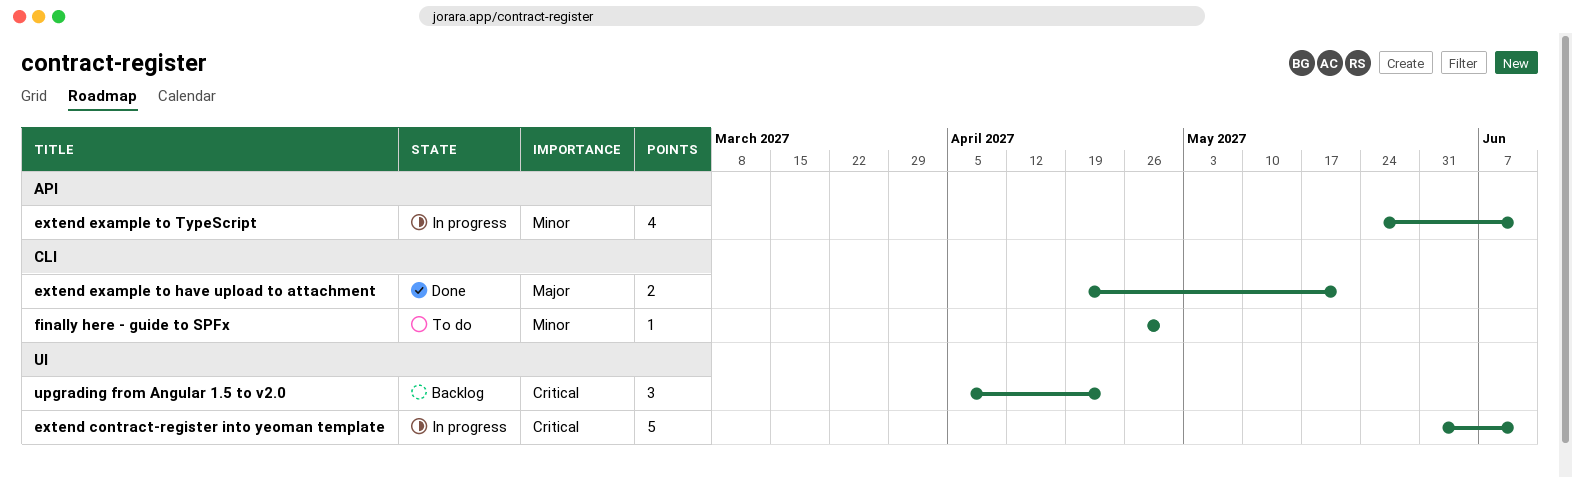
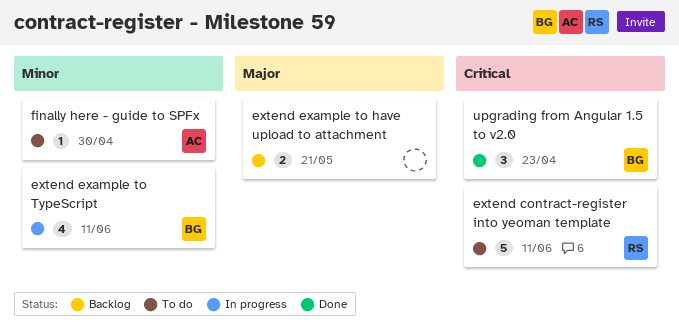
extend contract-register into yeoman template, status: In progress -> To do
extend example to have upload to attachment, status: Done -> Backlog
upgrading from Angular 1.5 to v2.0, status: Backlog -> Done

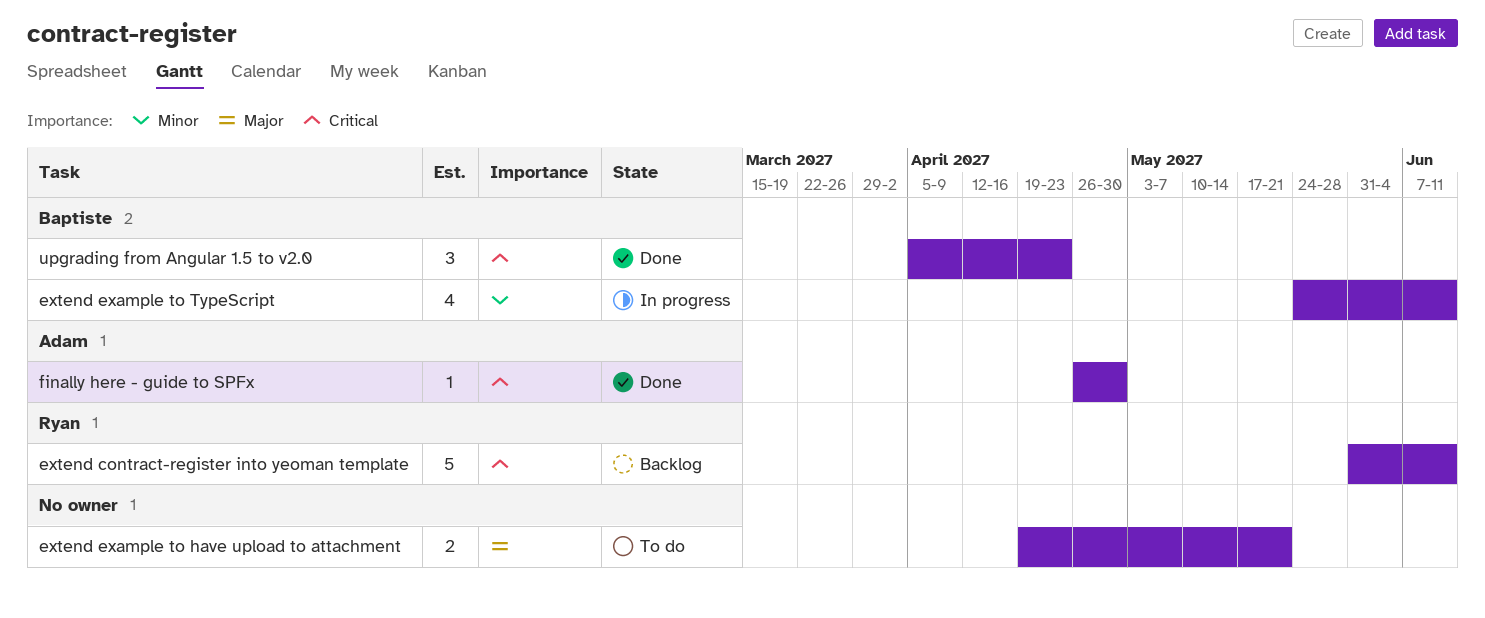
extend contract-register into yeoman template, status: To do -> Backlog
extend example to have upload to attachment, status: Backlog -> To do
finally here - guide to SPFx, status: To do -> Done
finally here - guide to SPFx, priority: Minor -> Critical

